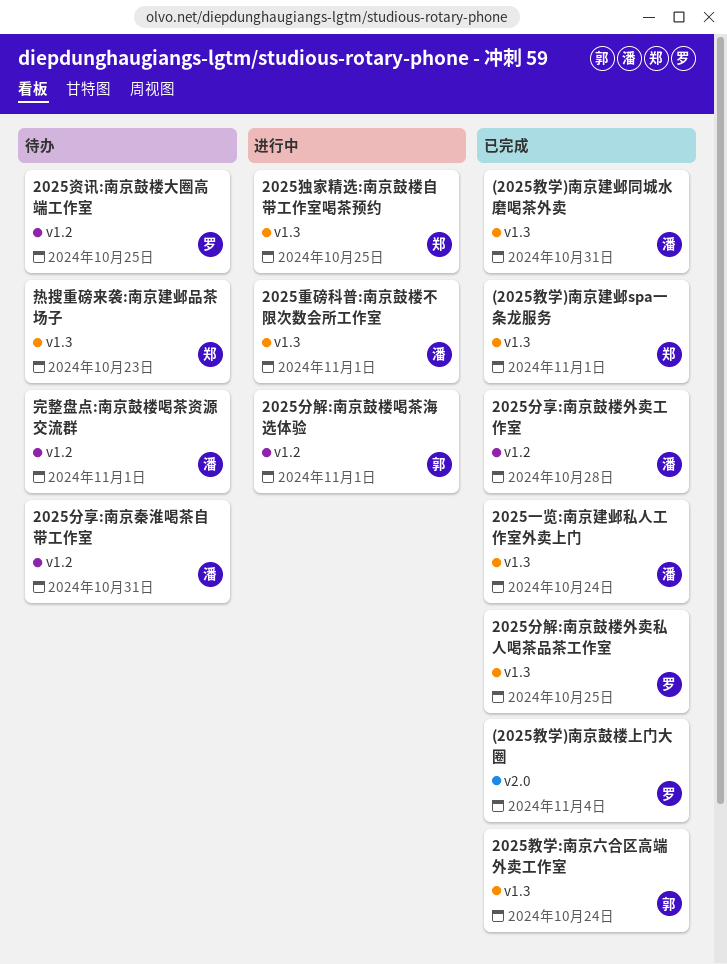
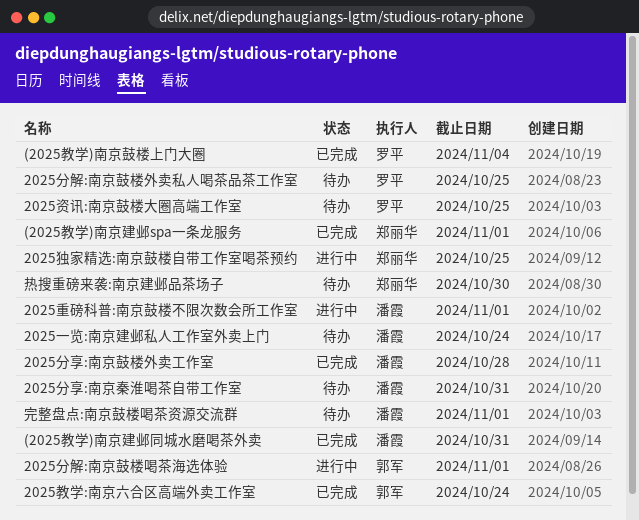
2025一览:南京建邺私人工作室外卖上门, status: 已完成 -> 待办
2025分解:南京鼓楼外卖私人喝茶品茶工作室, status: 已完成 -> 待办
热搜重磅来袭:南京建邺品茶场子, due: Oct 23 -> Oct 30

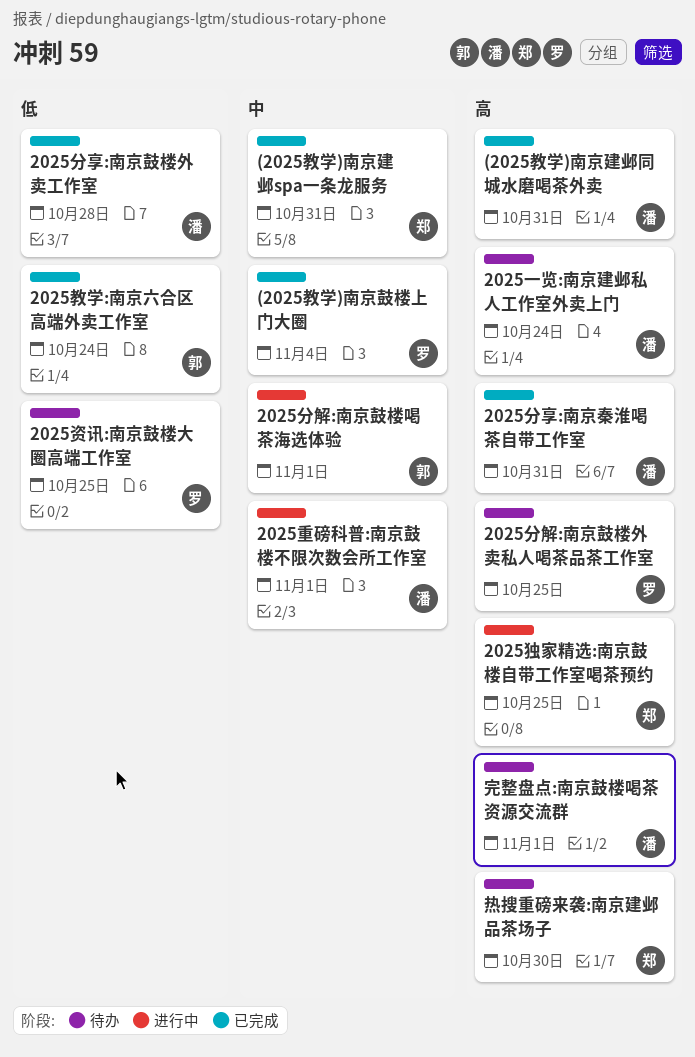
(2025教学)南京建邺spa一条龙服务, due: Nov 1 -> Oct 31
2025分享:南京秦淮喝茶自带工作室, status: 待办 -> 已完成

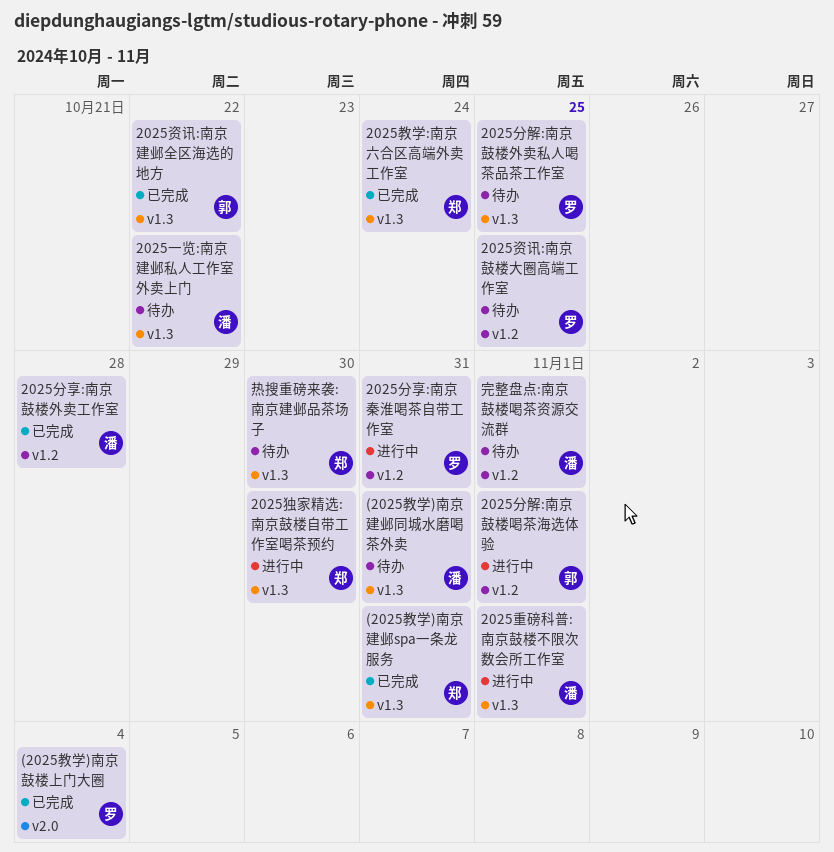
(2025教学)南京建邺同城水磨喝茶外卖, status: 已完成 -> 待办
2025一览:南京建邺私人工作室外卖上门, due: Oct 24 -> Oct 22
2025分享:南京秦淮喝茶自带工作室, status: 已完成 -> 进行中
2025分享:南京秦淮喝茶自带工作室, owner: 潘 -> 罗
2025教学:南京六合区高端外卖工作室, owner: 郭 -> 郑
2025独家精选:南京鼓楼自带工作室喝茶预约, due: Oct 25 -> Oct 30
2025资讯:南京建邺全区海选的地方: none -> present

